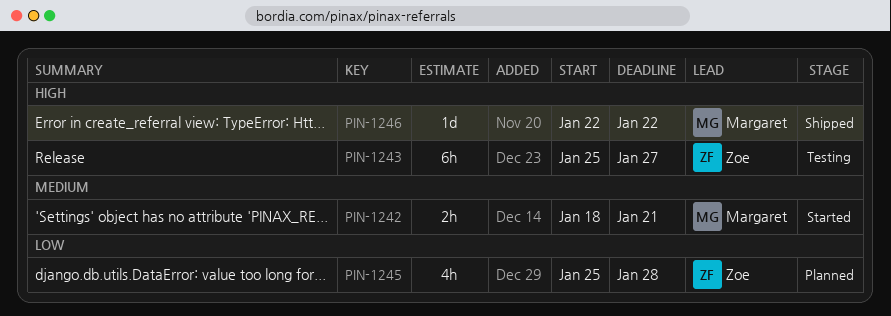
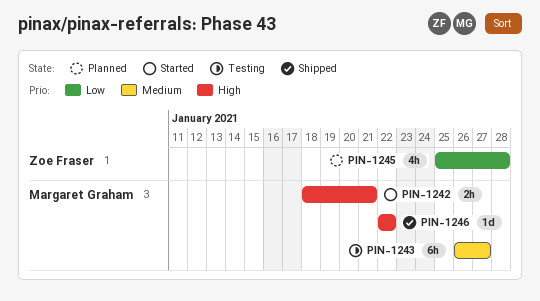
PIN-1242, priority: Medium -> High
PIN-1243, owner: Zoe Fraser -> Margaret Graham
PIN-1243, priority: High -> Medium
PIN-1243, start: Jan 25 -> Jan 26

